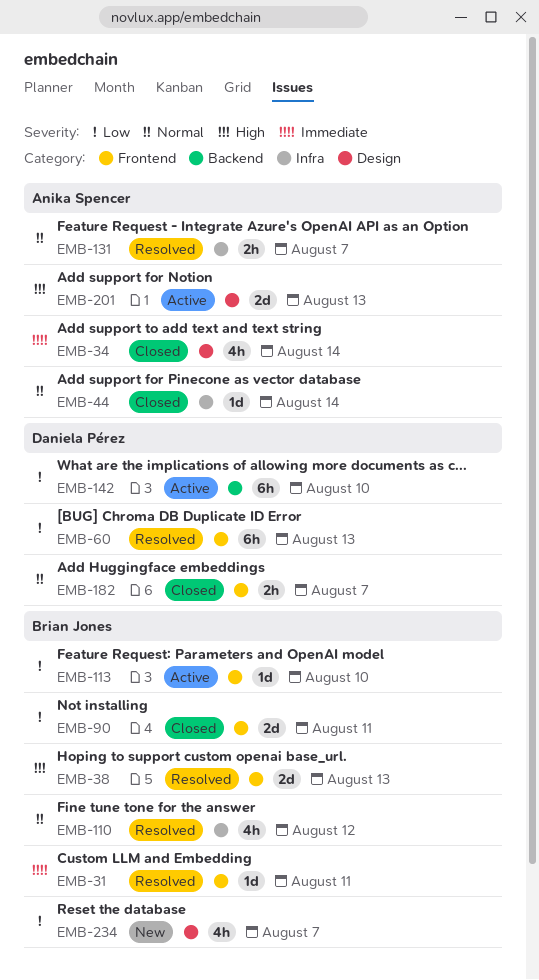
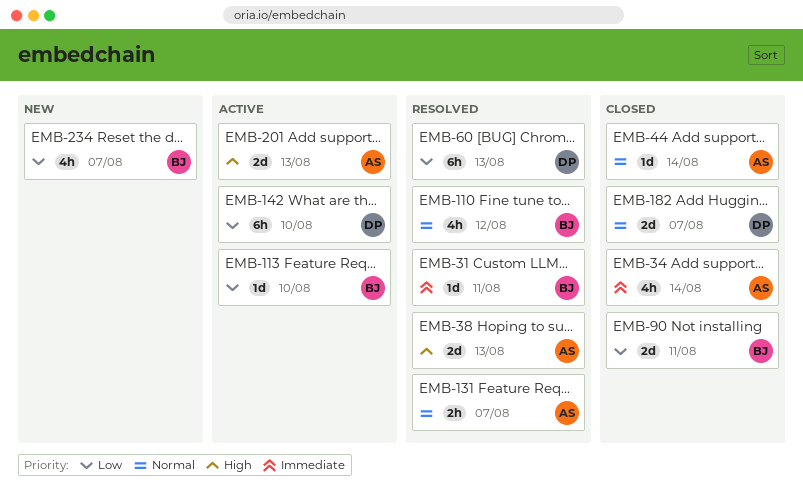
EMB-38, owner: Brian Jones -> Anika Spencer
EMB-182, estimate: 2h -> 2d

